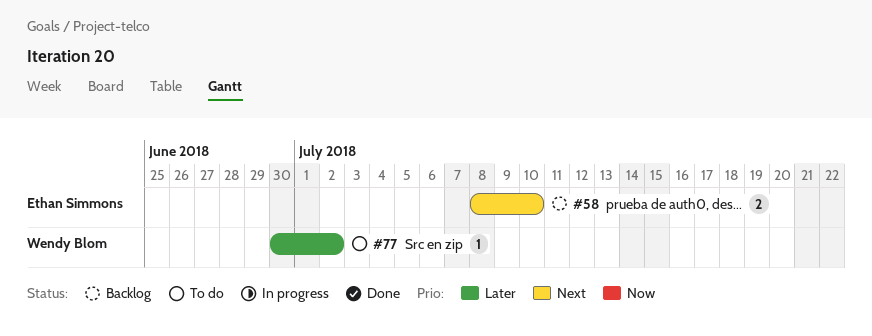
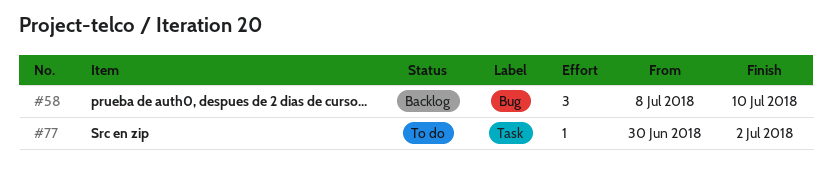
#58, estimate: 2 -> 3

